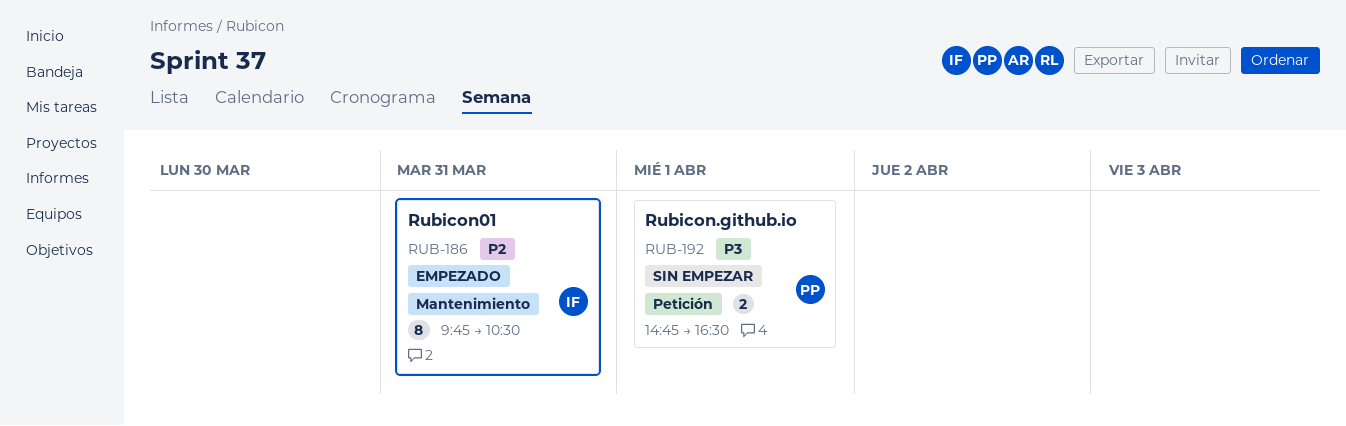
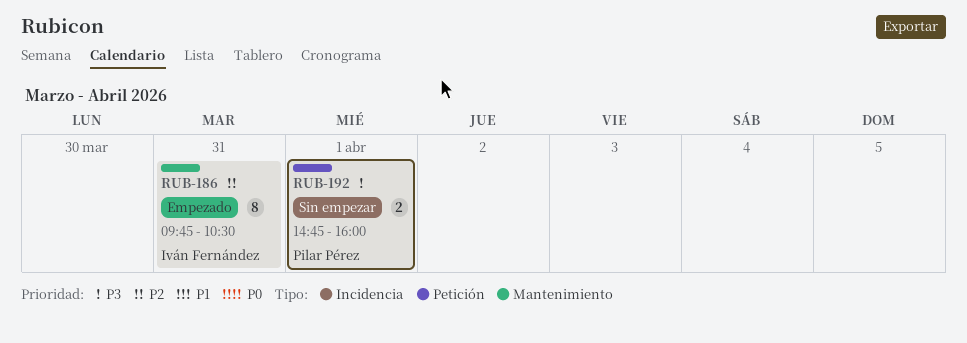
RUB-192, ends: 16:30 -> 16:00

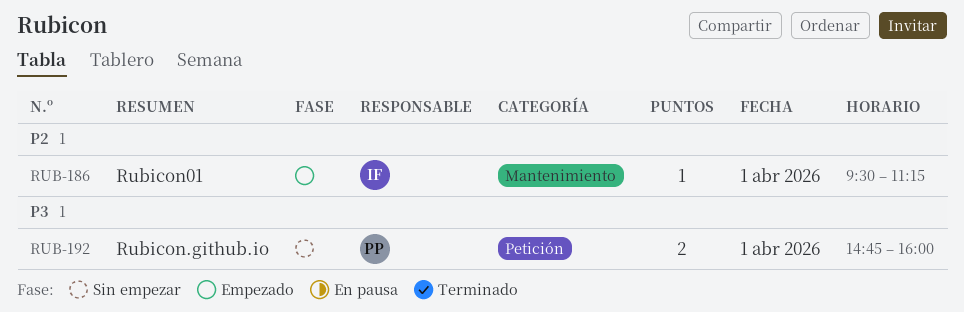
RUB-186, estimate: 8 -> 1
RUB-186, day: Mar 31 -> Apr 1
RUB-186, begins: 09:45 -> 09:30
RUB-186, ends: 10:30 -> 11:15

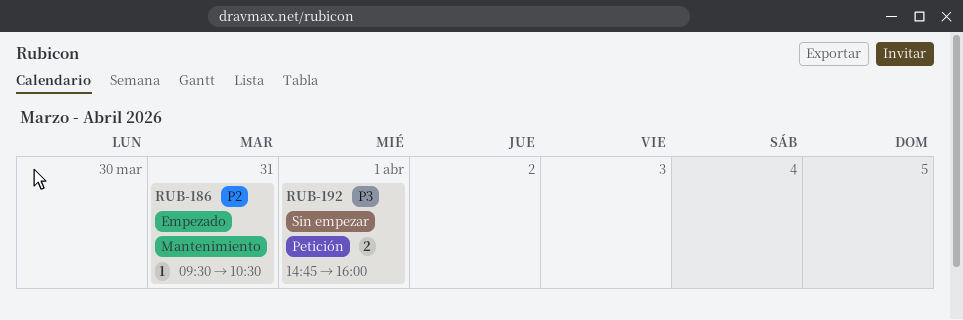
RUB-186, day: Apr 1 -> Mar 31
RUB-186, ends: 11:15 -> 10:30

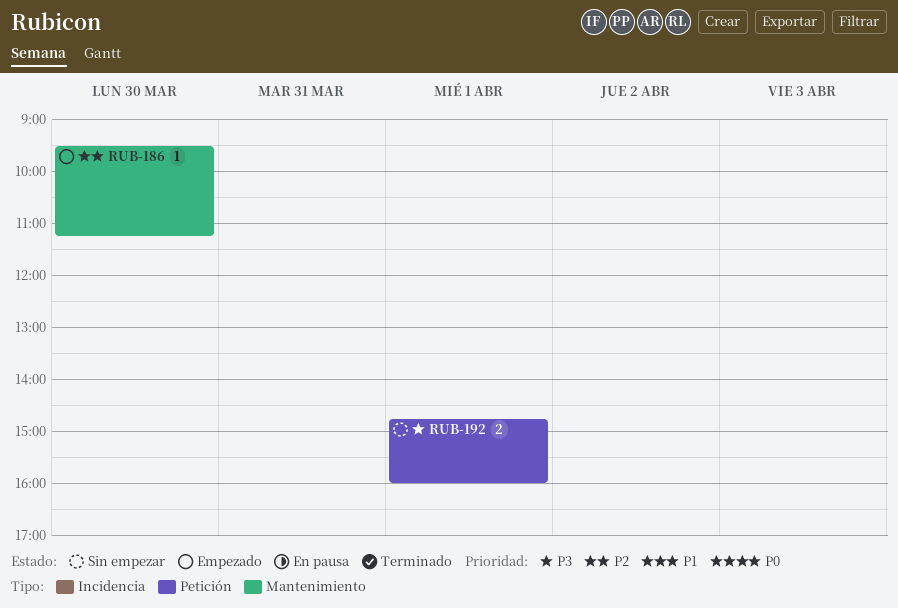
RUB-186, day: Mar 31 -> Mar 30
RUB-186, ends: 10:30 -> 11:15

